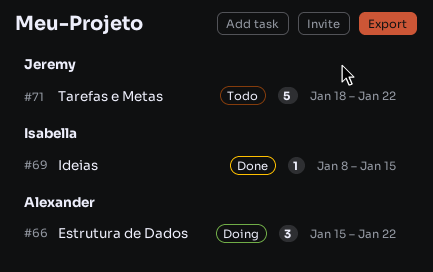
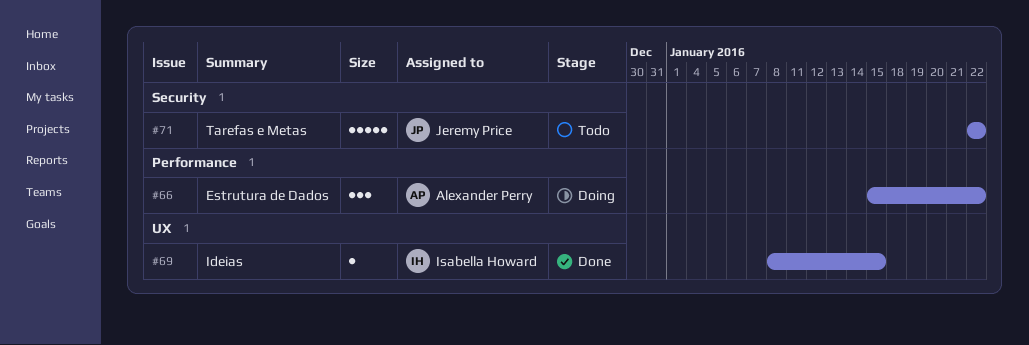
#71, start: Jan 18 -> Jan 22

